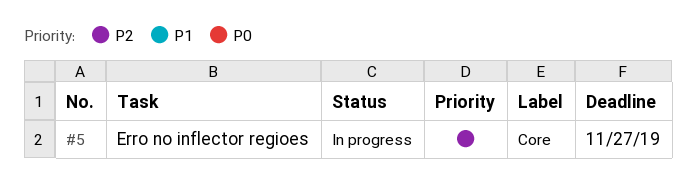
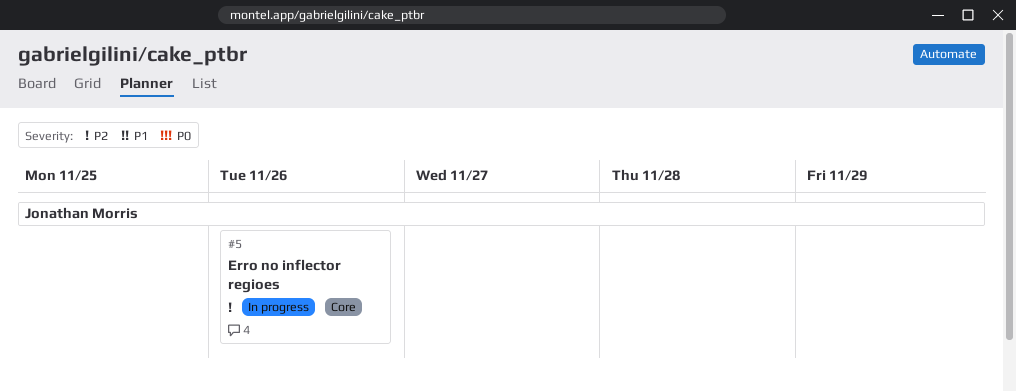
#5, due: Nov 27 -> Nov 26

